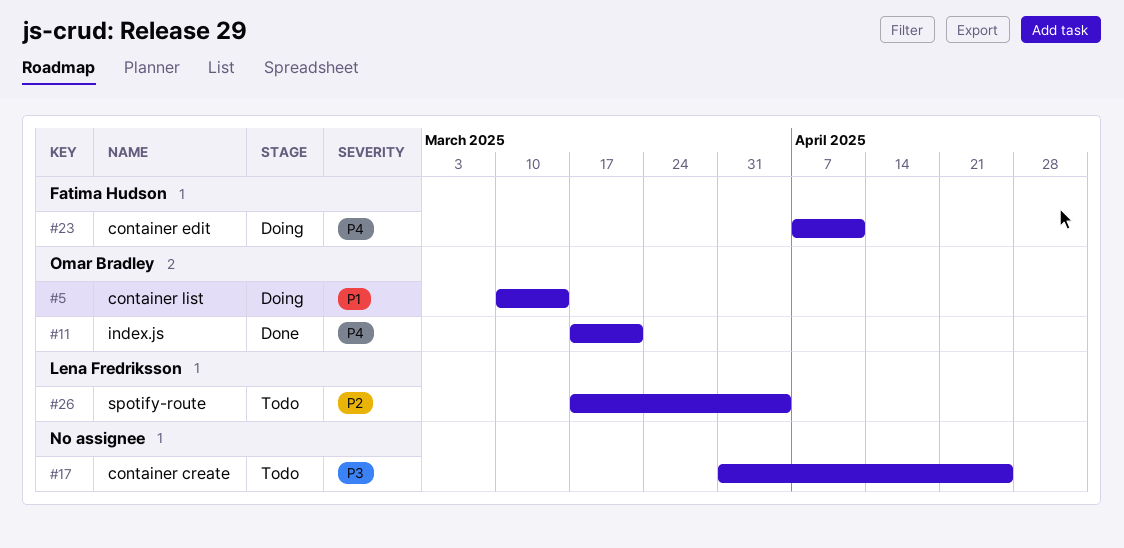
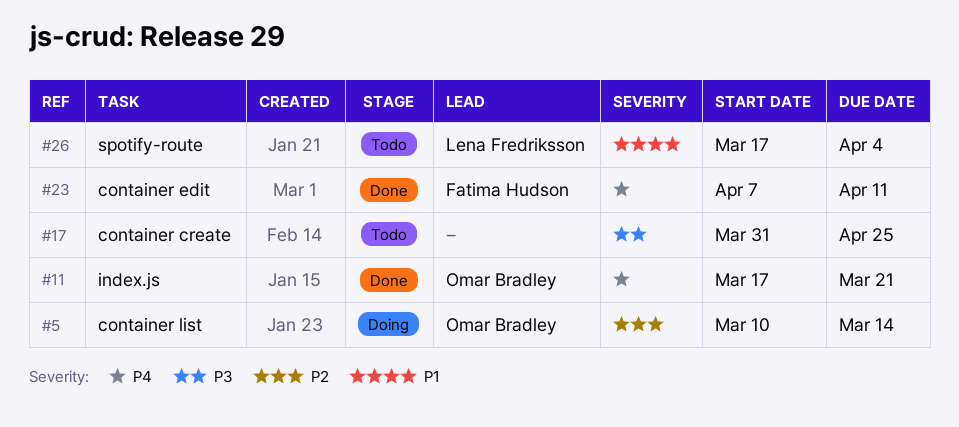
#5, priority: P1 -> P2
#23, status: Doing -> Done
#26, priority: P2 -> P1

